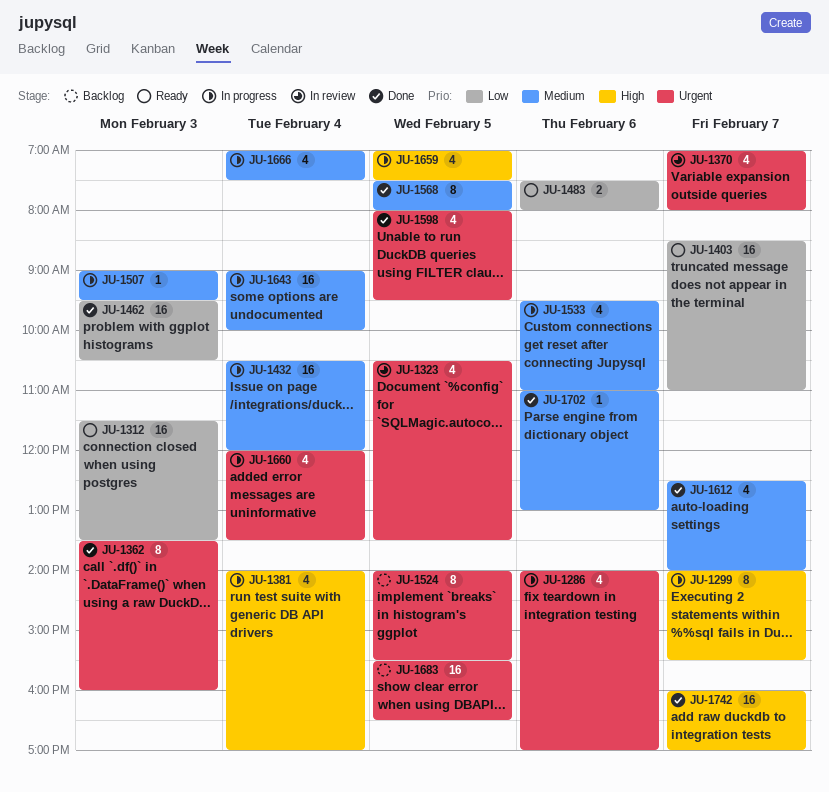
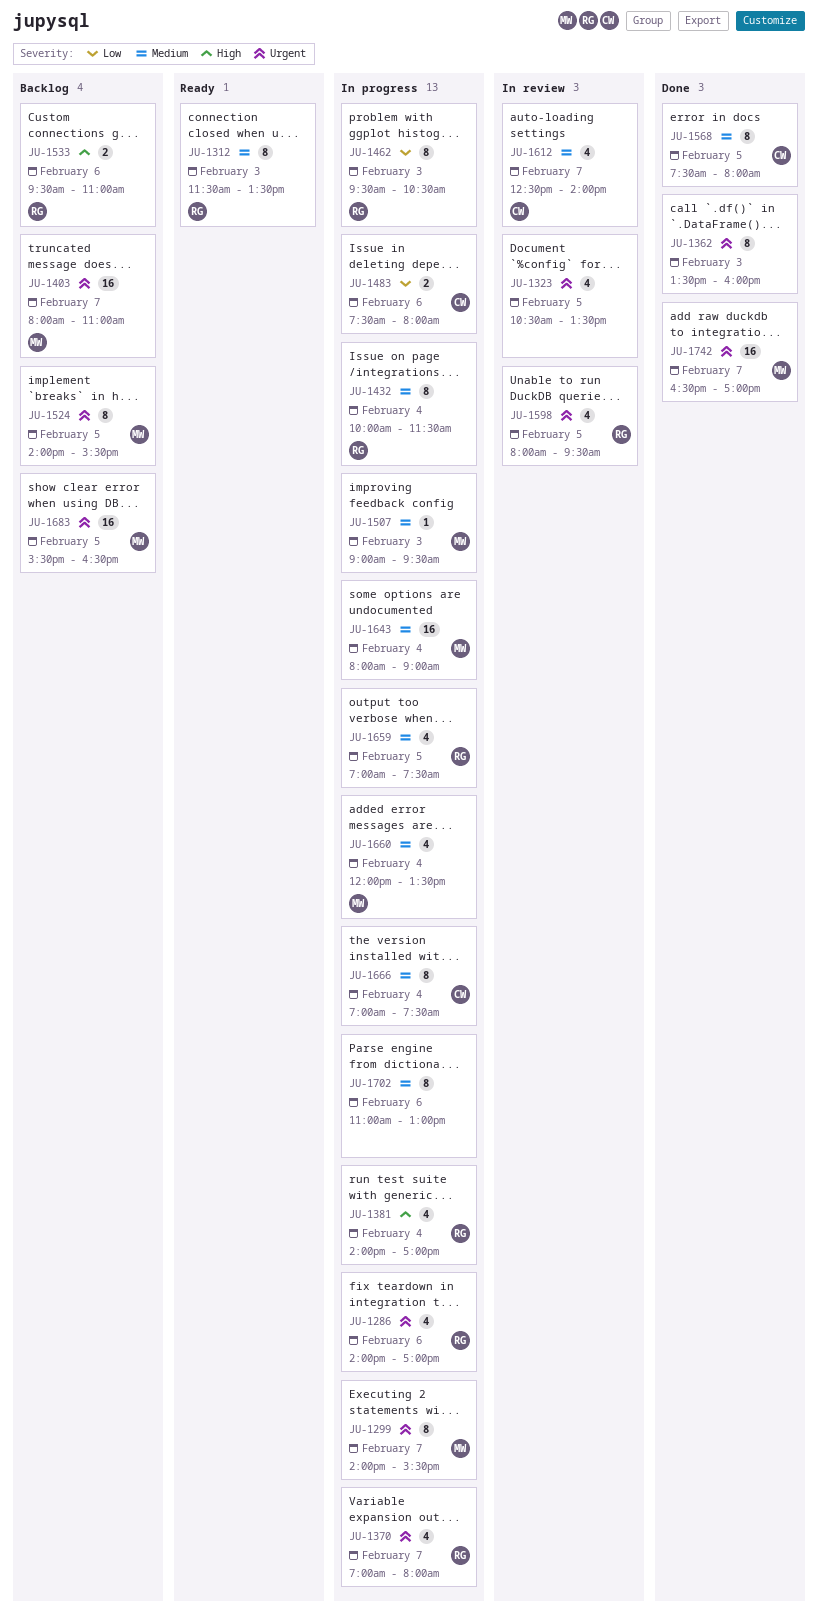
JU-1299, priority: High -> Urgent
JU-1312, priority: Low -> Medium
JU-1312, estimate: 16 -> 8
JU-1370, status: In review -> In progress
JU-1403, status: Ready -> Backlog
JU-1403, priority: Low -> Urgent
JU-1403, begins: 08:30 -> 08:00
JU-1432, estimate: 16 -> 8
JU-1432, begins: 10:30 -> 10:00
JU-1432, ends: 12:00 -> 11:30
JU-1462, status: Done -> In progress
JU-1462, estimate: 16 -> 8
JU-1483, status: Ready -> In progress
JU-1533, status: In progress -> Backlog
JU-1533, priority: Medium -> High
JU-1533, estimate: 4 -> 2
JU-1598, status: Done -> In review
JU-1612, status: Done -> In review
JU-1643, begins: 09:00 -> 08:00
JU-1643, ends: 10:00 -> 09:00
JU-1659, priority: High -> Medium
JU-1660, priority: Urgent -> Medium
JU-1666, estimate: 4 -> 8
JU-1702, status: Done -> In progress
JU-1702, estimate: 1 -> 8
JU-1742, priority: High -> Urgent
JU-1742, begins: 16:00 -> 16:30

